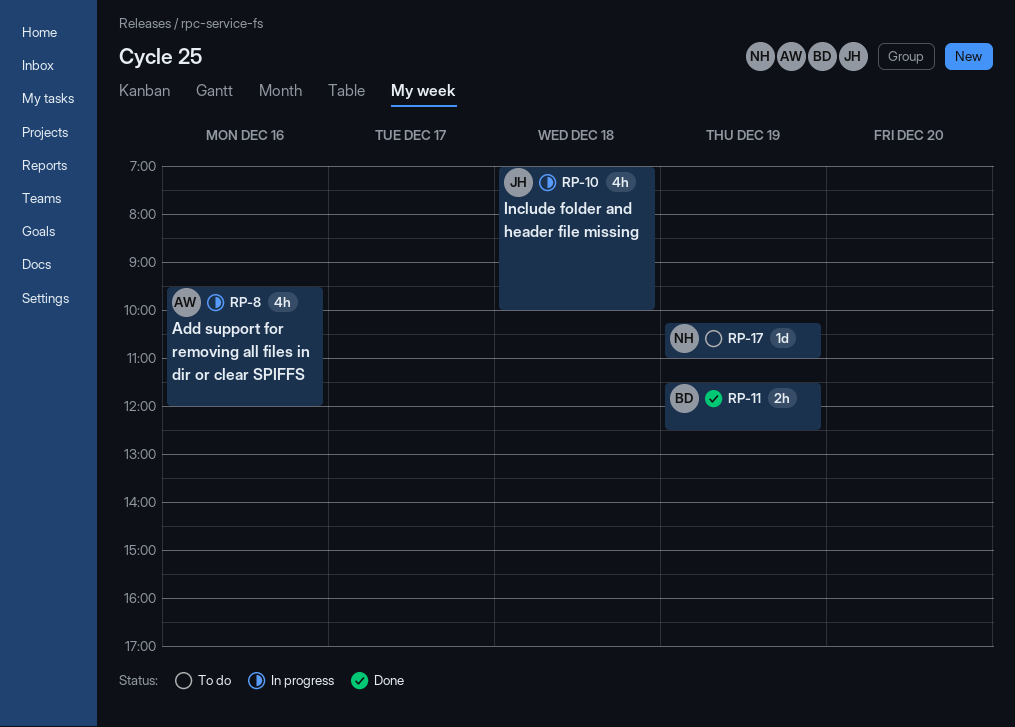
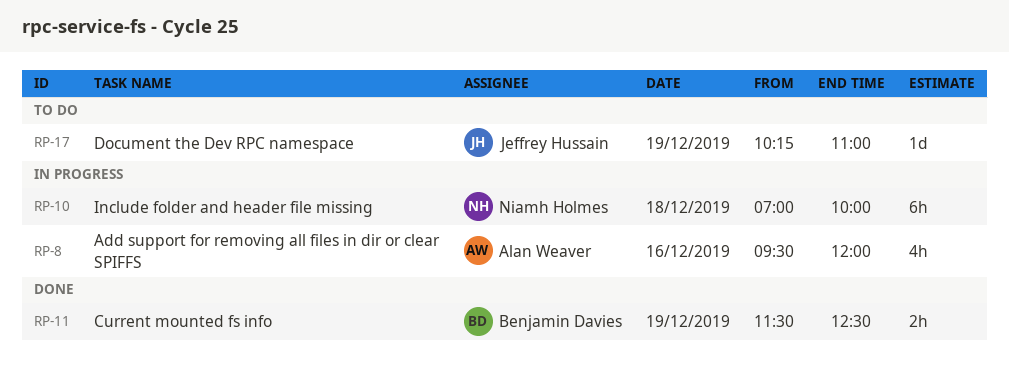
RP-10, owner: Jeffrey Hussain -> Niamh Holmes
RP-10, estimate: 4h -> 6h
RP-17, owner: Niamh Holmes -> Jeffrey Hussain

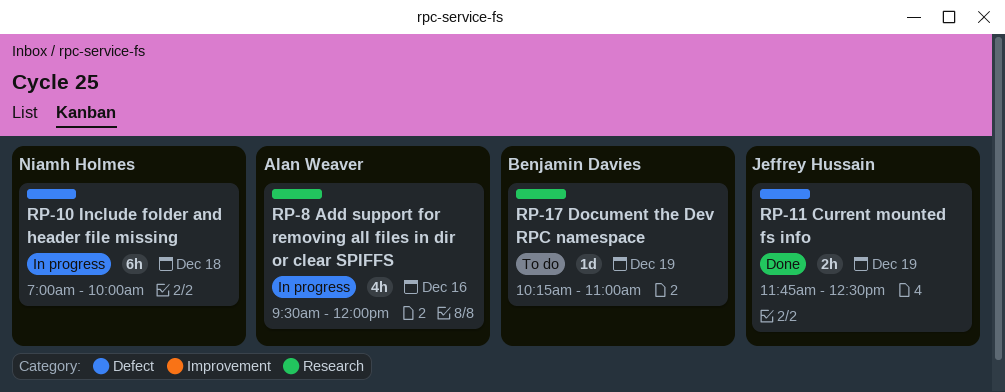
RP-11, owner: Benjamin Davies -> Jeffrey Hussain
RP-11, begins: 11:30 -> 11:45
RP-17, owner: Jeffrey Hussain -> Benjamin Davies

